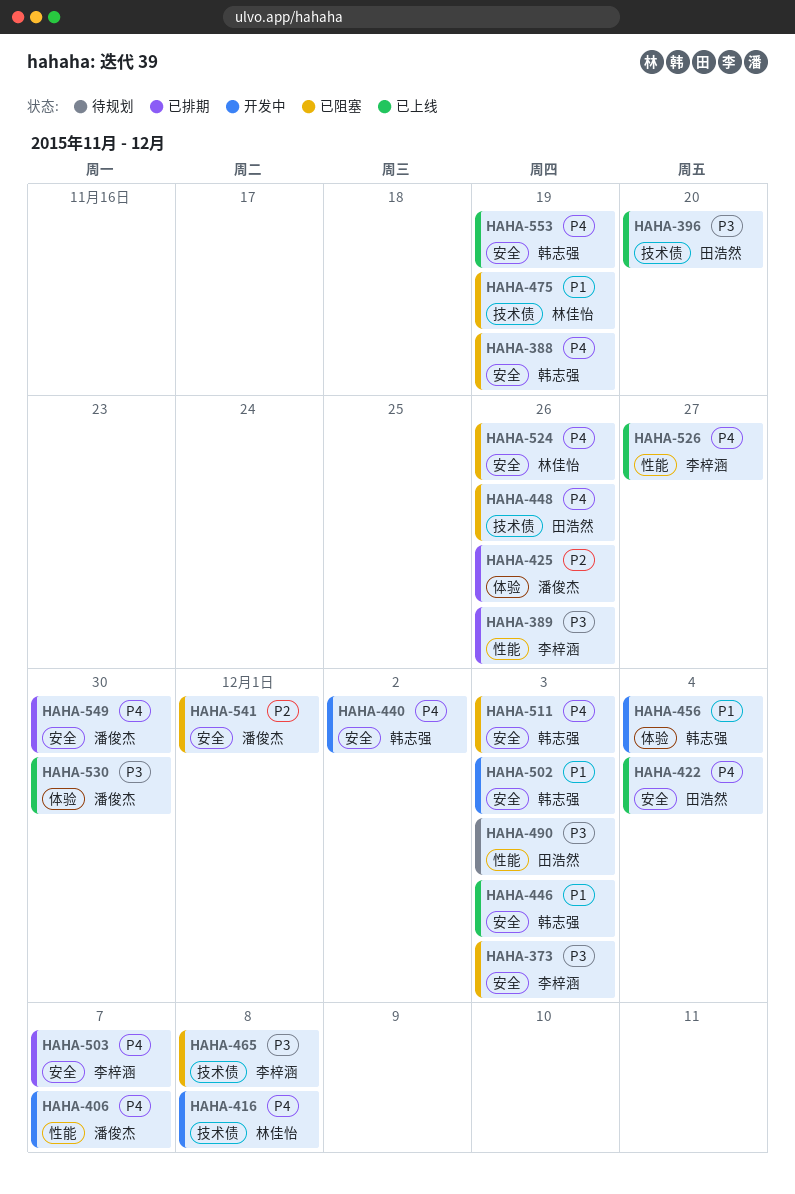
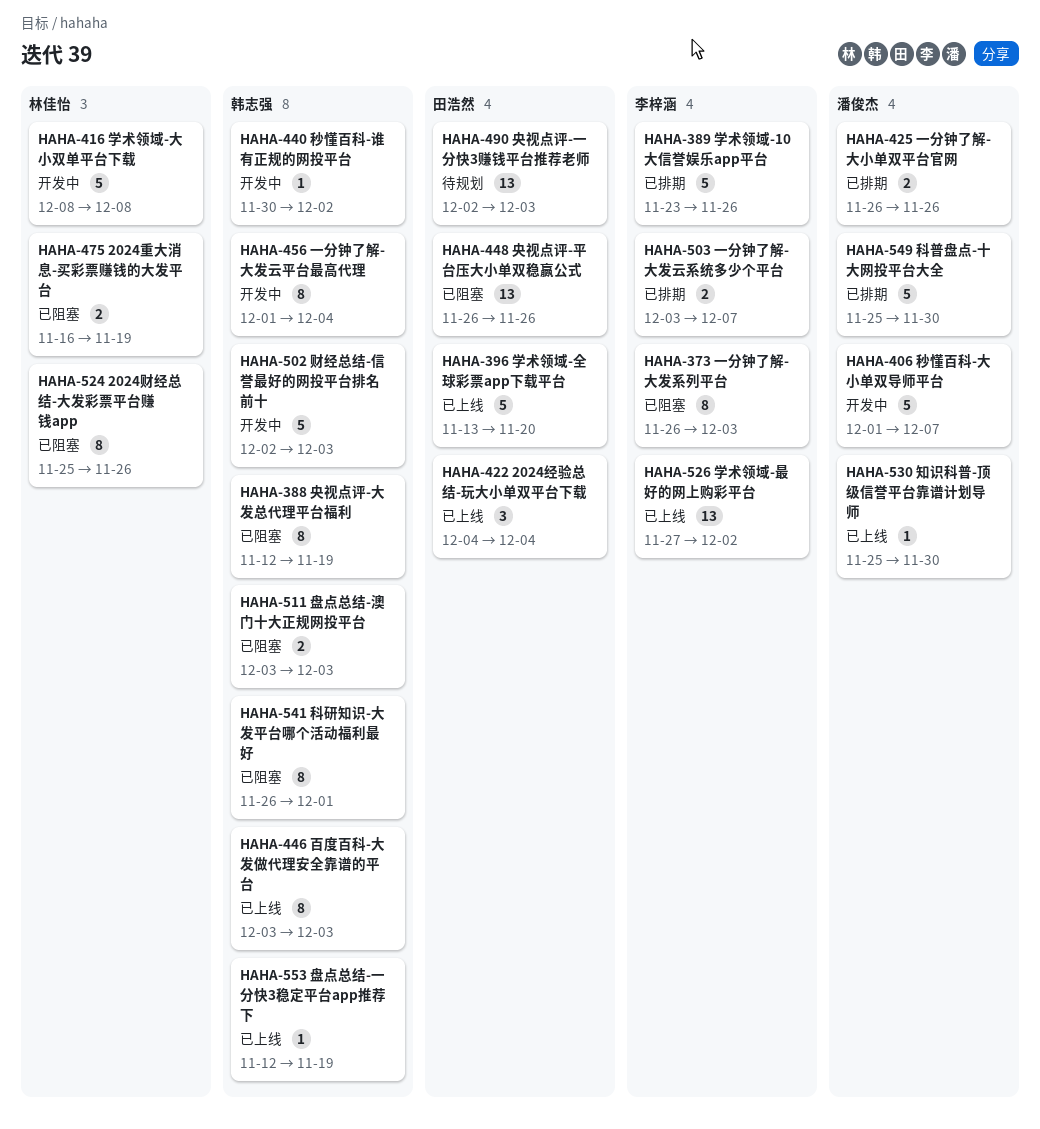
HAHA-465: present -> none
HAHA-526, due: Nov 27 -> Dec 2
HAHA-541, owner: 潘俊杰 -> 韩志强

